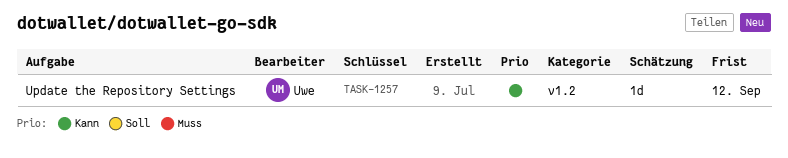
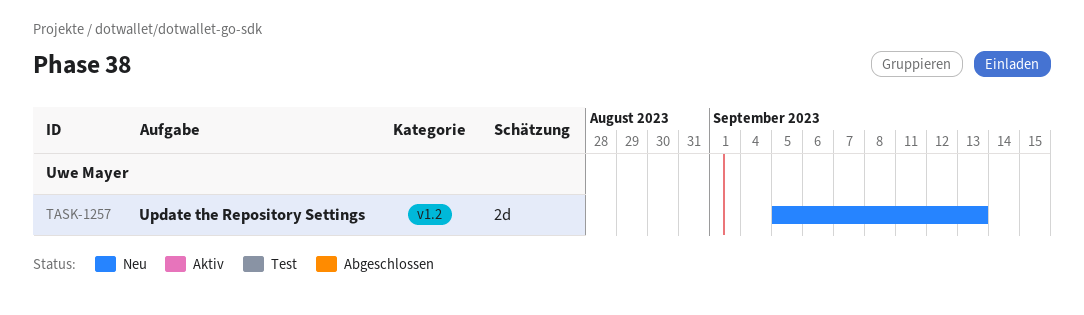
TASK-1257, estimate: 1d -> 2d
TASK-1257, due: Sep 12 -> Sep 13

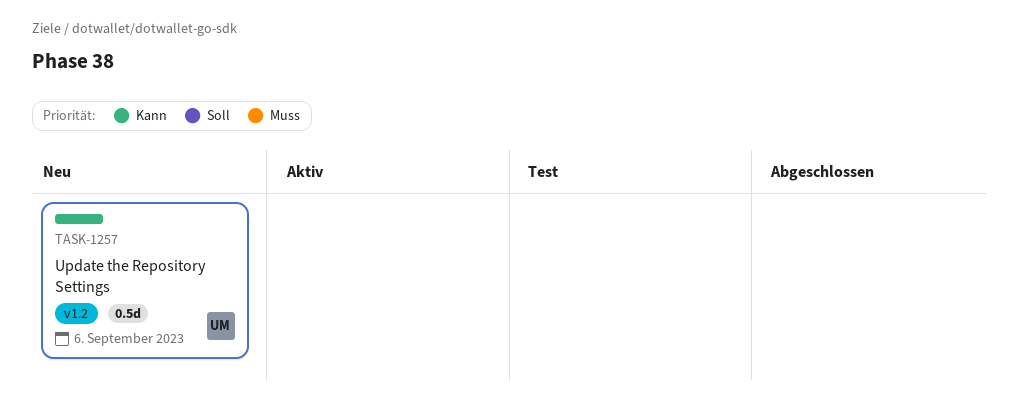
TASK-1257, estimate: 2d -> 0.5d
TASK-1257, due: Sep 13 -> Sep 6

